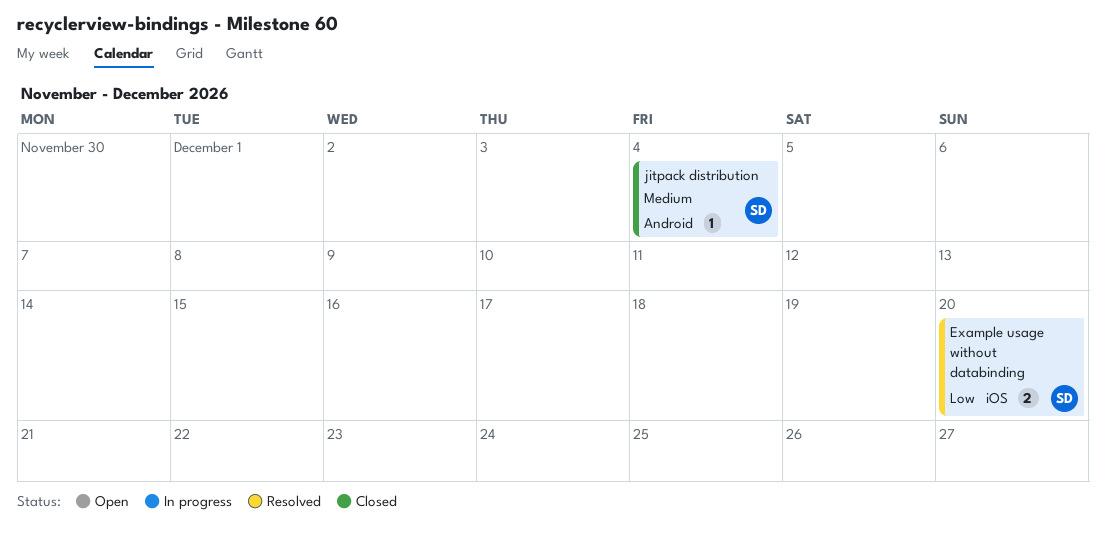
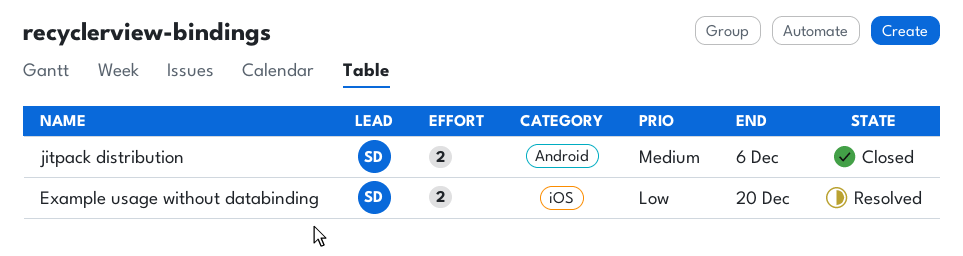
jitpack distribution, estimate: 1 -> 2
jitpack distribution, due: Dec 4 -> Dec 6

